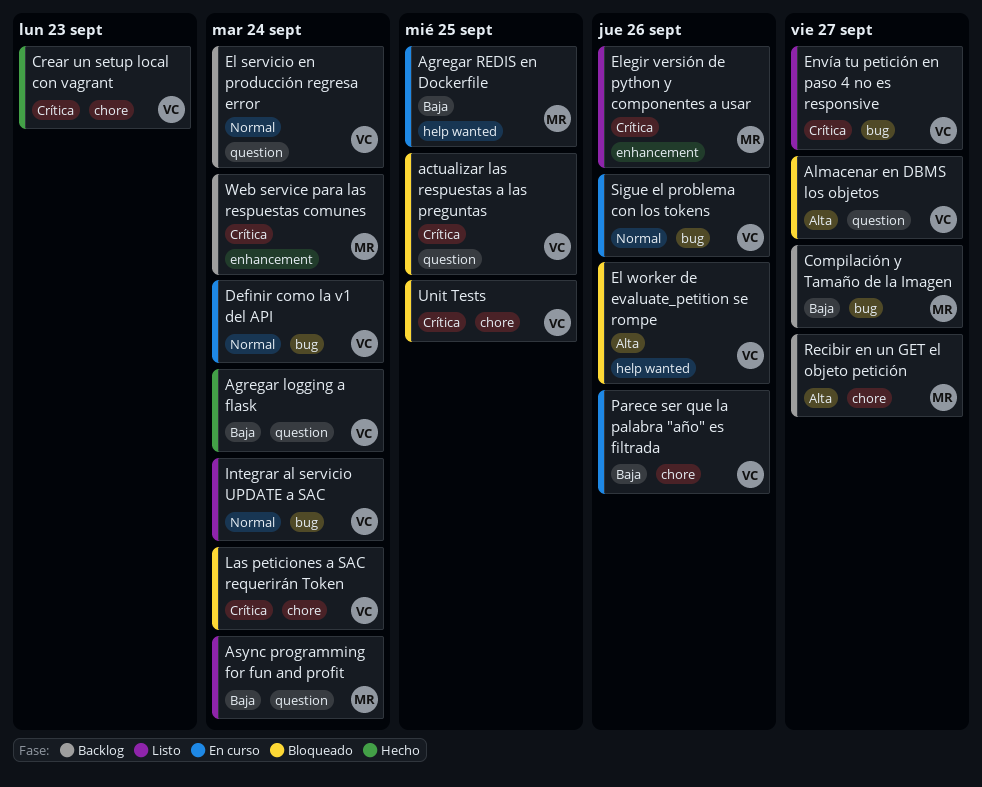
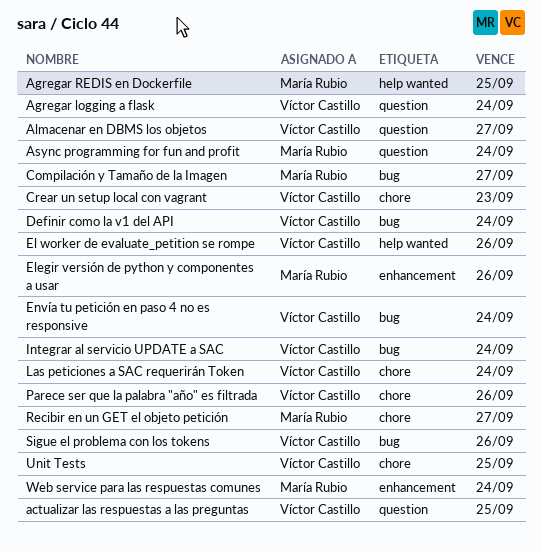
El servicio en producción regresa error: present -> none
Envía tu petición en paso 4 no es responsive, due: Sep 27 -> Sep 24

